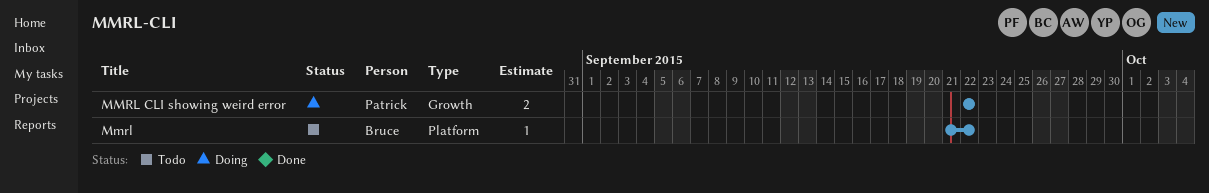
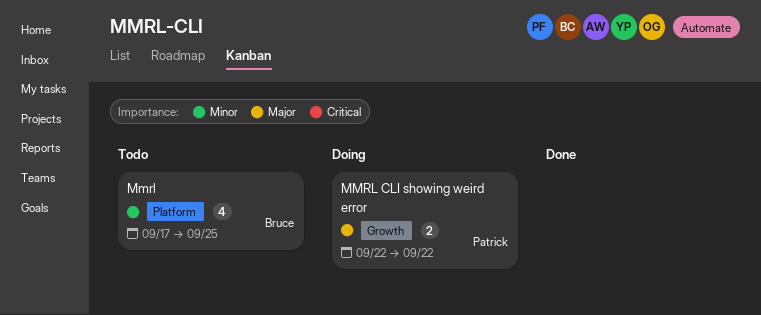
Mmrl, estimate: 1 -> 4
Mmrl, start: Sep 21 -> Sep 17
Mmrl, due: Sep 22 -> Sep 25

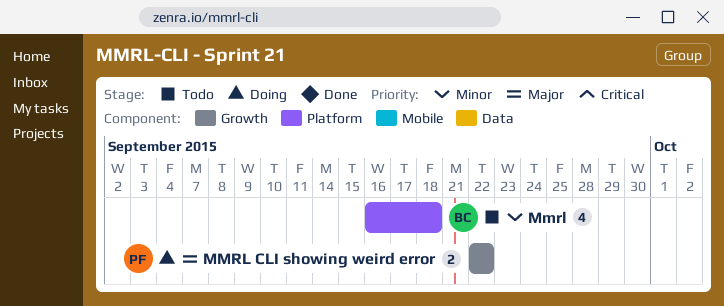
Mmrl, start: Sep 17 -> Sep 16
Mmrl, due: Sep 25 -> Sep 18

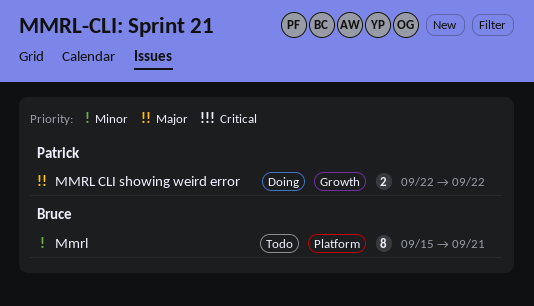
Mmrl, estimate: 4 -> 8
Mmrl, start: Sep 16 -> Sep 15
Mmrl, due: Sep 18 -> Sep 21

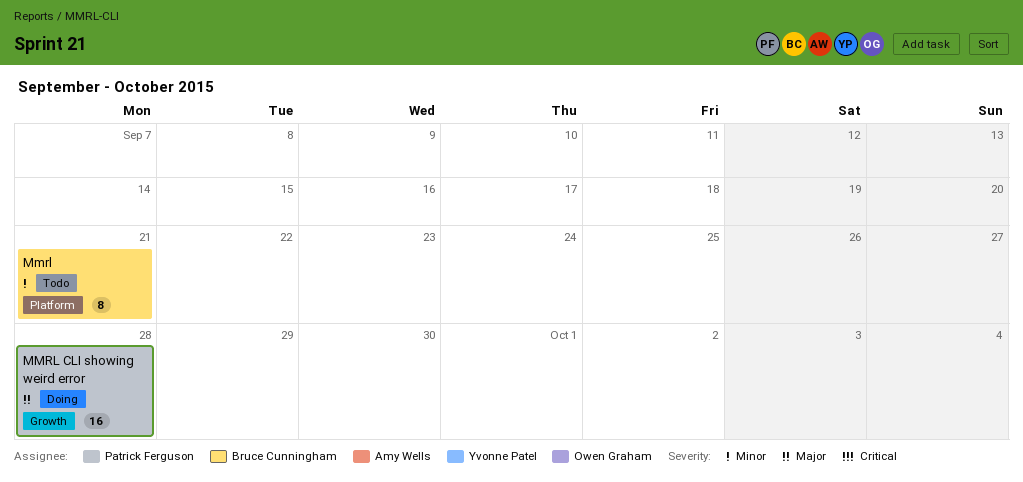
MMRL CLI showing weird error, estimate: 2 -> 16
MMRL CLI showing weird error, due: Sep 22 -> Sep 28

